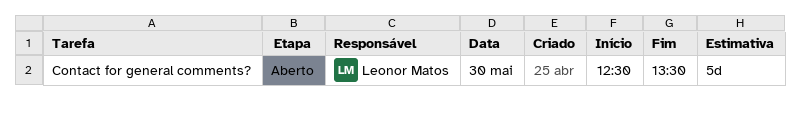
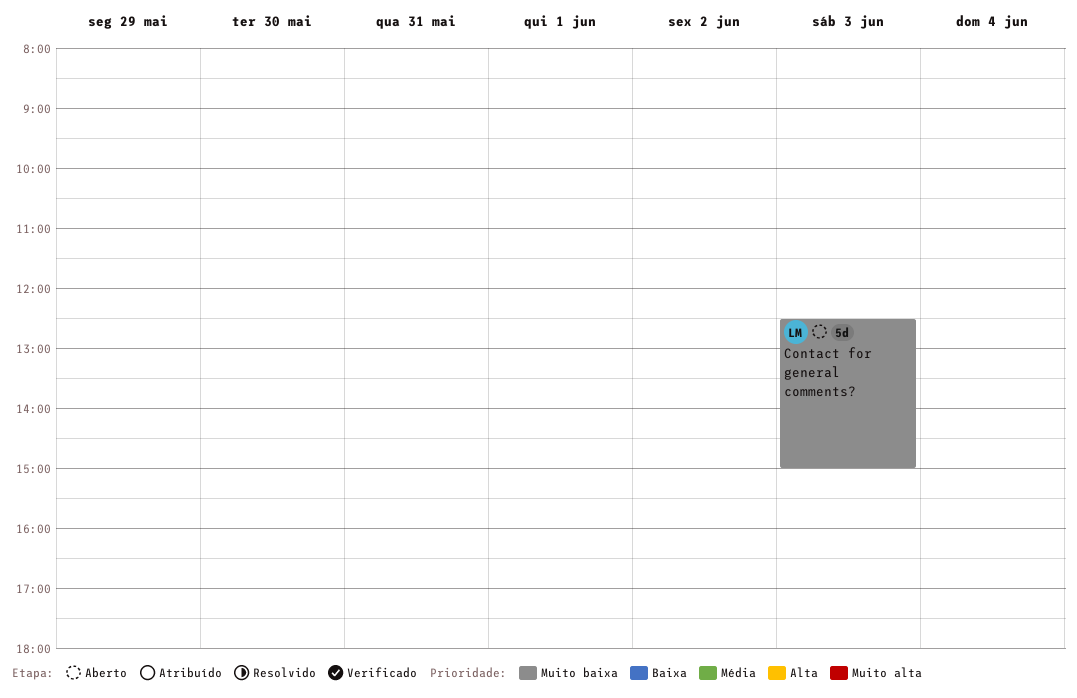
Contact for general comments?, day: May 30 -> Jun 3
Contact for general comments?, ends: 13:30 -> 15:00

